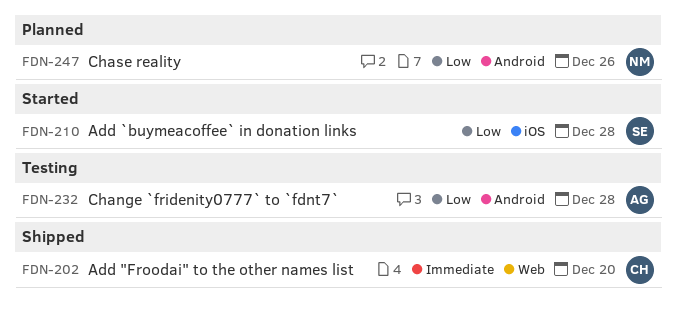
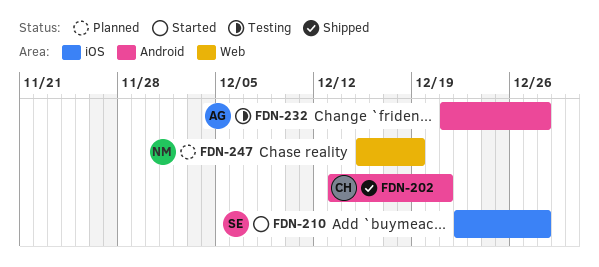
FDN-202, label: Web -> Android
FDN-202, due: Dec 20 -> Dec 21
FDN-247, label: Android -> Web
FDN-247, due: Dec 26 -> Dec 19

